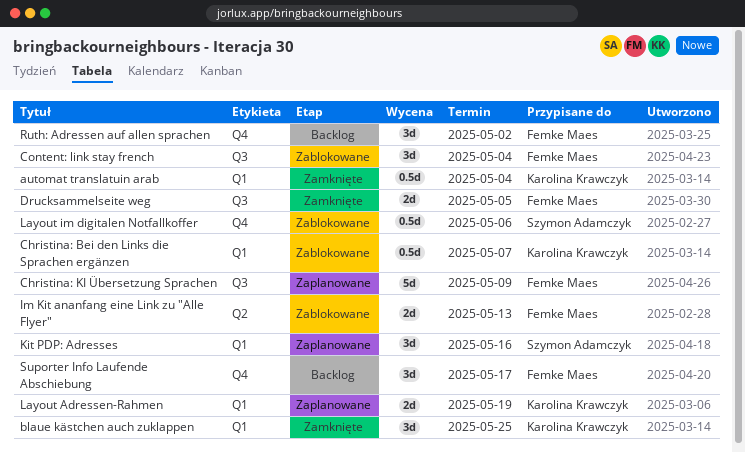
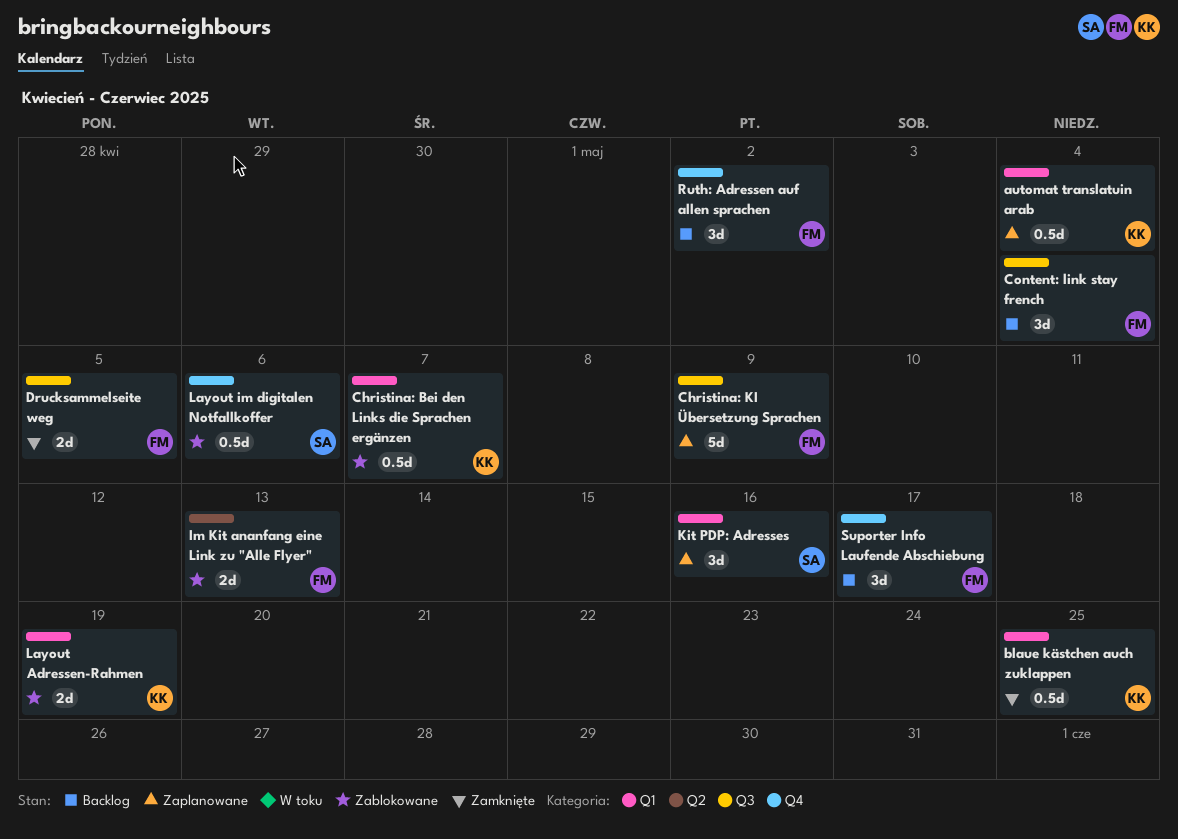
automat translatuin arab, status: Zamknięte -> Zaplanowane
blaue kästchen auch zuklappen, estimate: 3d -> 0.5d
Content: link stay french, status: Zablokowane -> Backlog
Layout Adressen-Rahmen, status: Zaplanowane -> Zablokowane

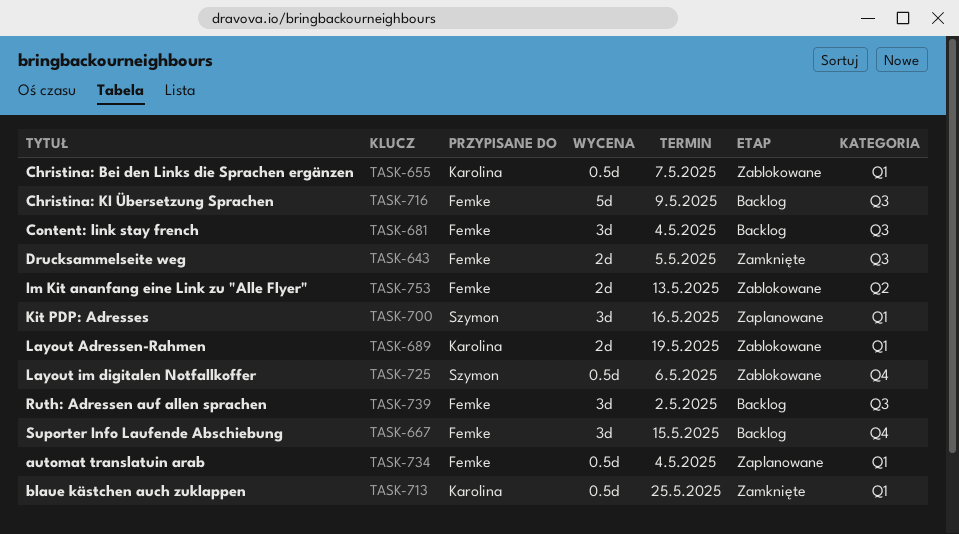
automat translatuin arab, owner: Karolina -> Femke
Christina: KI Übersetzung Sprachen, status: Zaplanowane -> Backlog
Ruth: Adressen auf allen sprachen, label: Q4 -> Q3
Suporter Info Laufende Abschiebung, due: May 17 -> May 15

